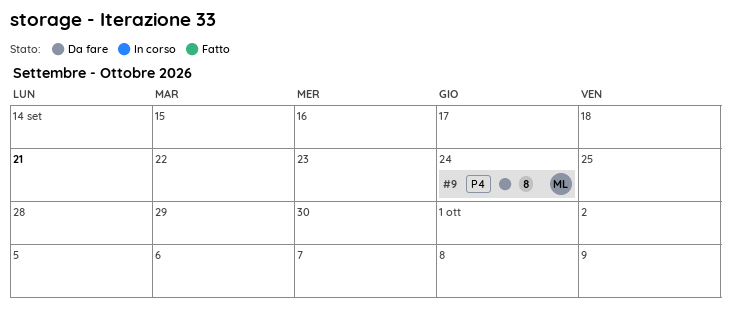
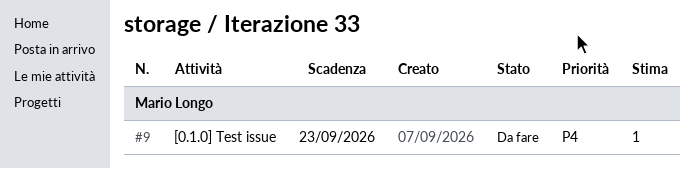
#9, estimate: 8 -> 1
#9, due: Sep 24 -> Sep 23

